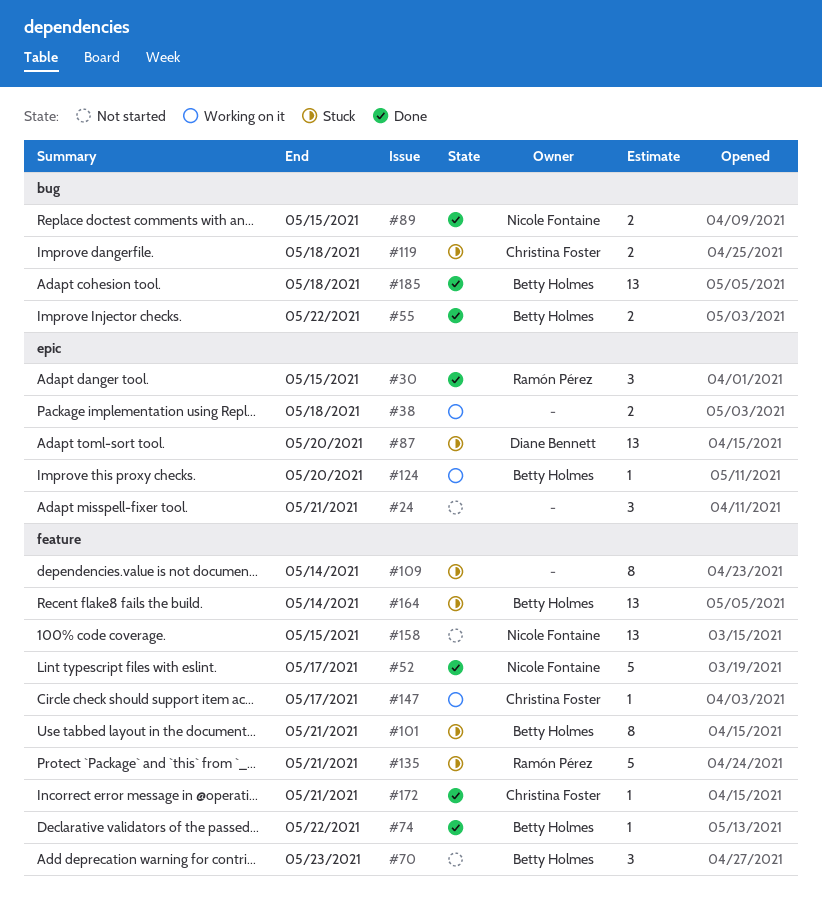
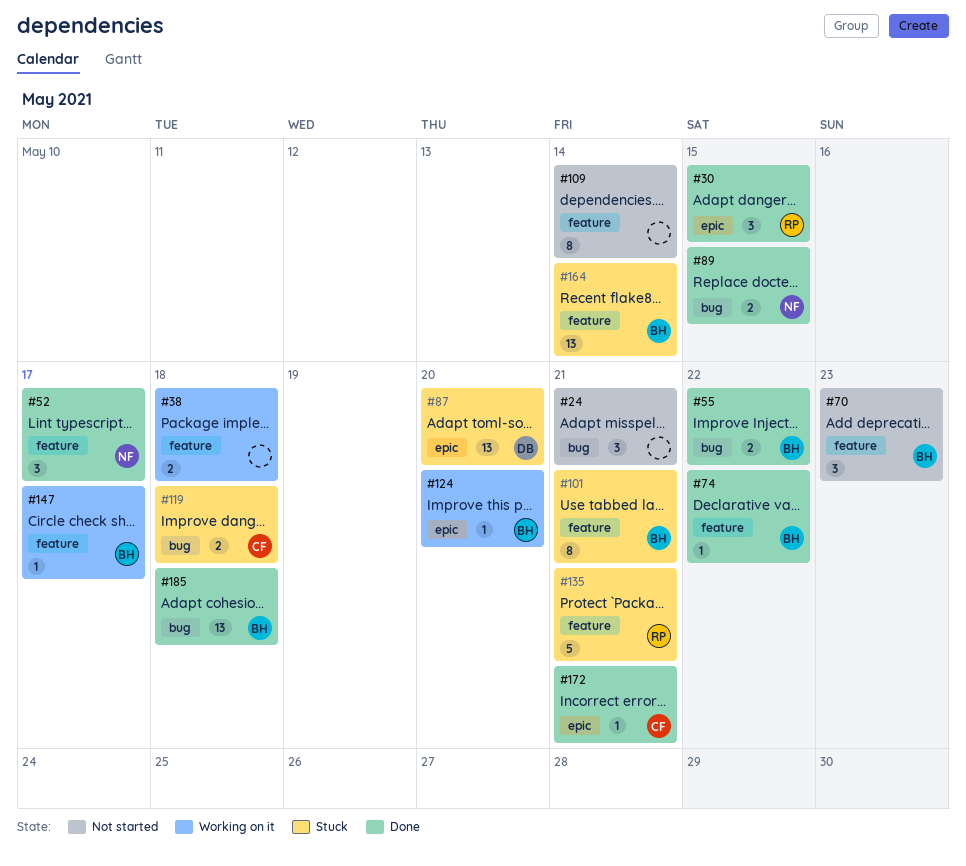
#24, label: epic -> bug
#38, label: epic -> feature
#52, estimate: 5 -> 3
#109, status: Stuck -> Not started
#147, owner: Christina Foster -> Betty Holmes
#158: present -> none
#172, label: feature -> epic

